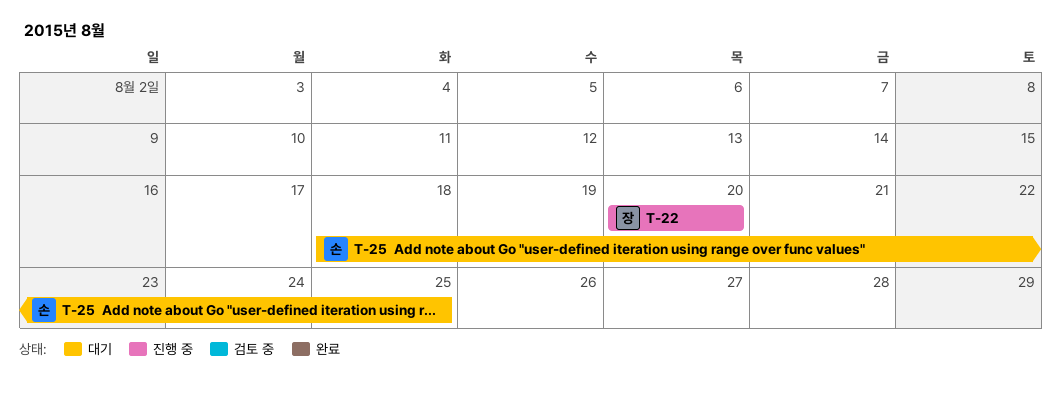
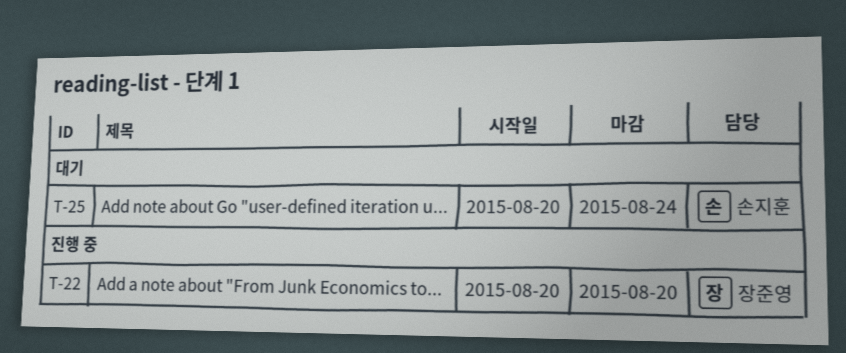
T-25, start: Aug 18 -> Aug 20
T-25, due: Aug 25 -> Aug 24

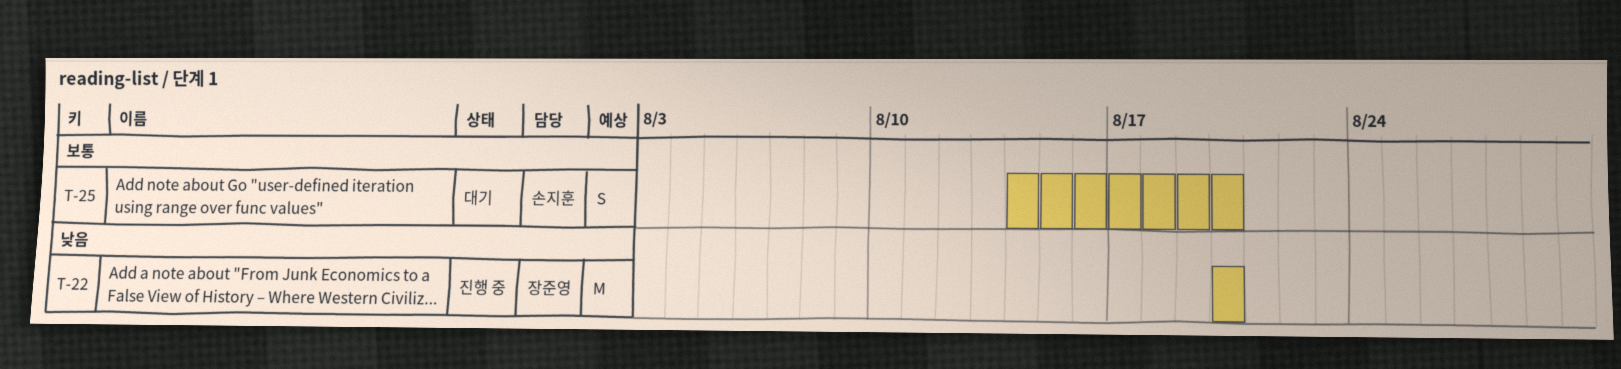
T-25, start: Aug 20 -> Aug 14
T-25, due: Aug 24 -> Aug 20

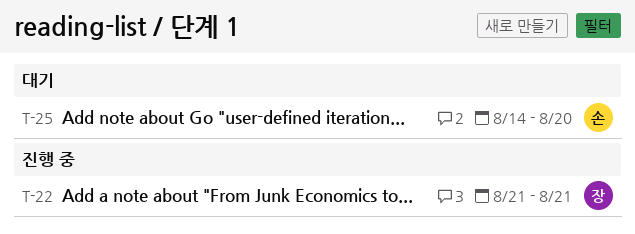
T-22, start: Aug 20 -> Aug 21
T-22, due: Aug 20 -> Aug 21

